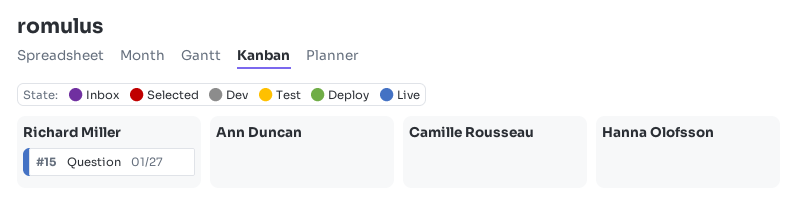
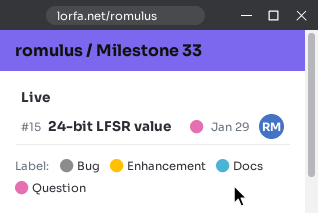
#15, due: Jan 27 -> Jan 29

